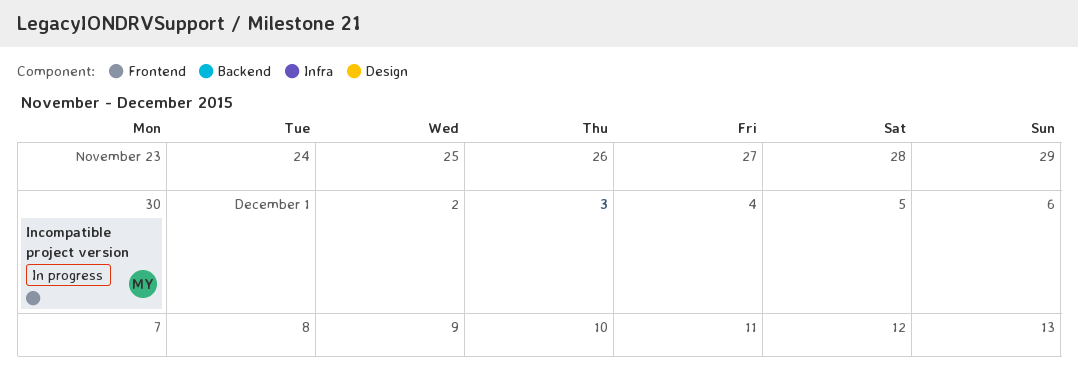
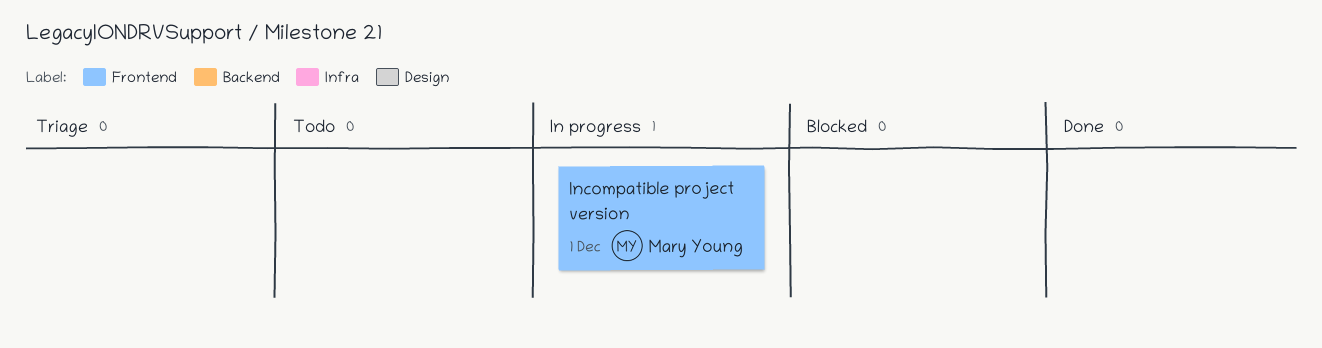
Incompatible project version, due: Nov 30 -> Dec 1

